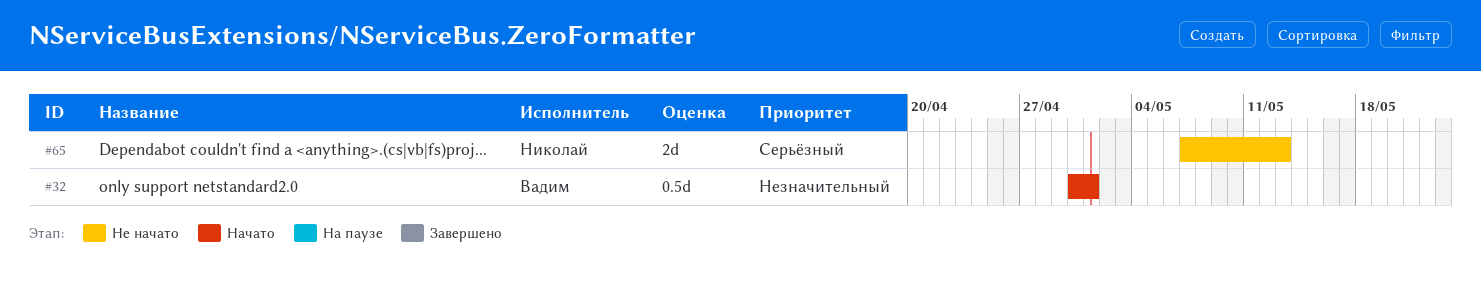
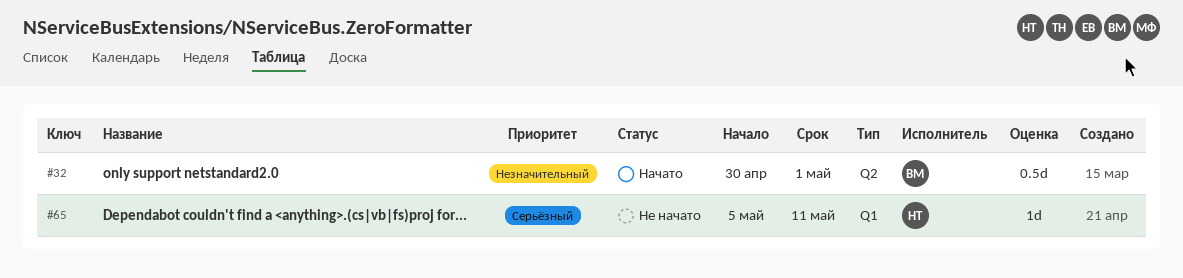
#65, estimate: 2d -> 1d
#65, start: May 7 -> May 5
#65, due: May 13 -> May 11

